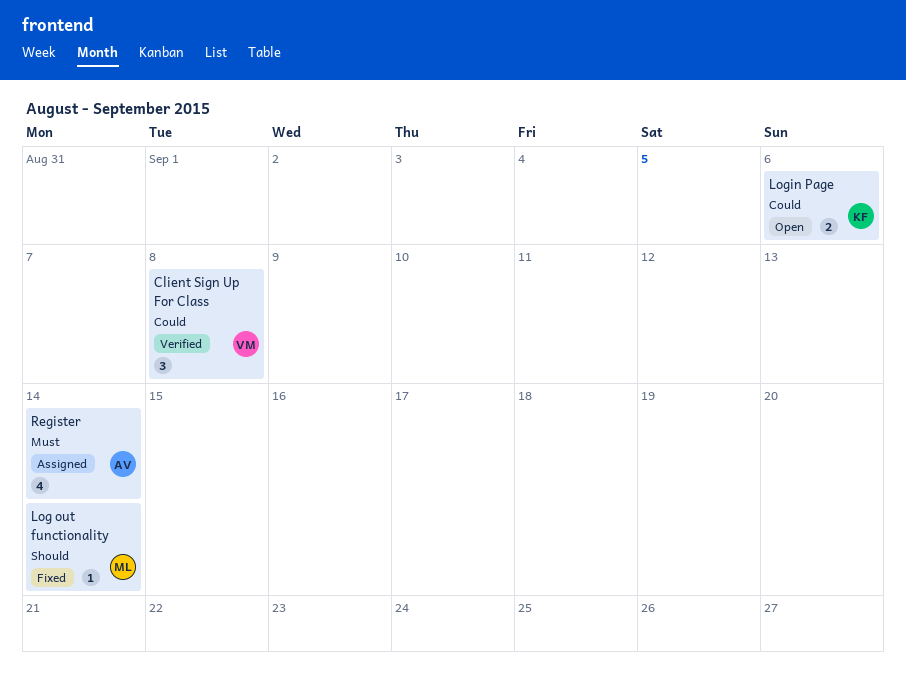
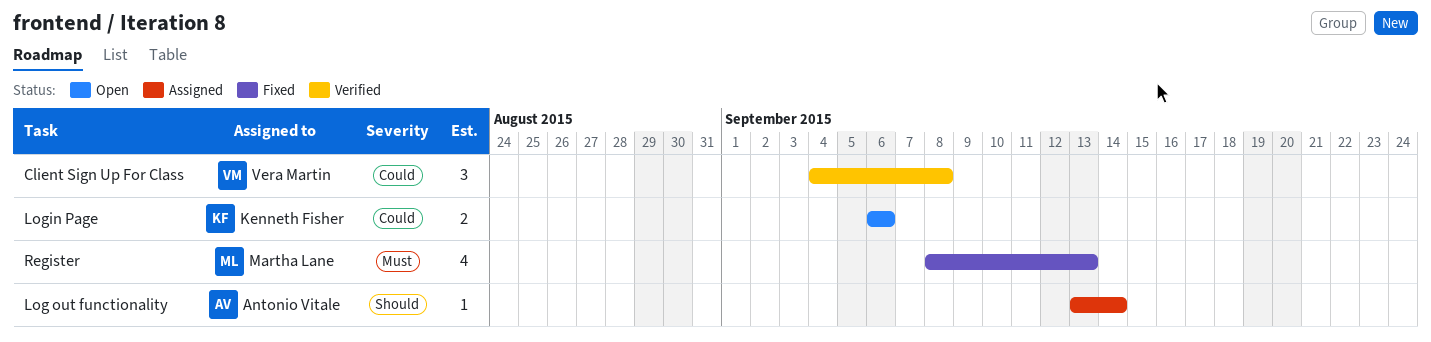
Log out functionality, status: Fixed -> Assigned
Log out functionality, owner: Martha Lane -> Antonio Vitale
Register, status: Assigned -> Fixed
Register, owner: Antonio Vitale -> Martha Lane
Register, due: Sep 14 -> Sep 13

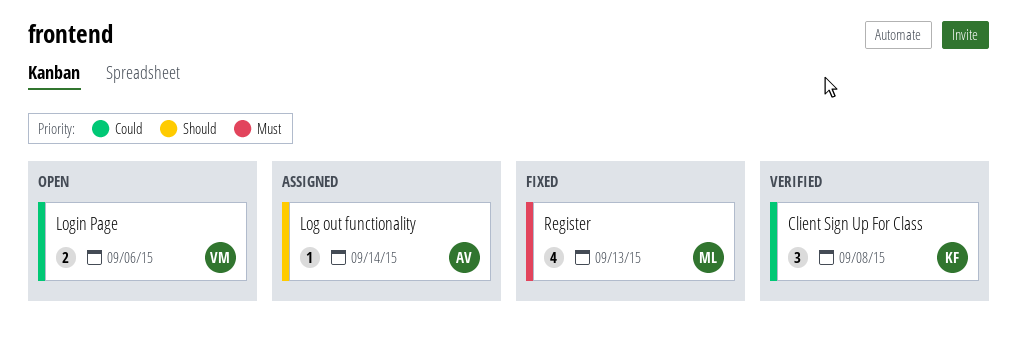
Client Sign Up For Class, owner: Vera Martin -> Kenneth Fisher
Login Page, owner: Kenneth Fisher -> Vera Martin

